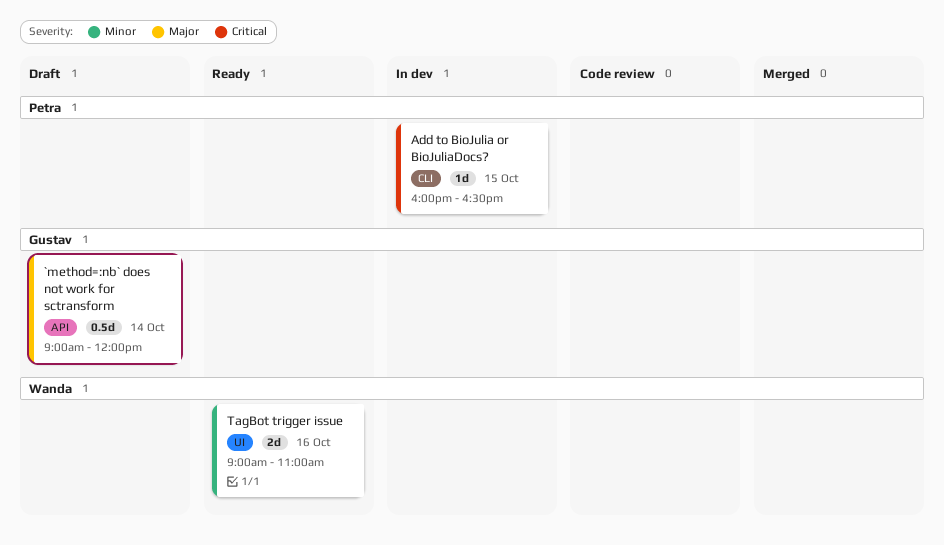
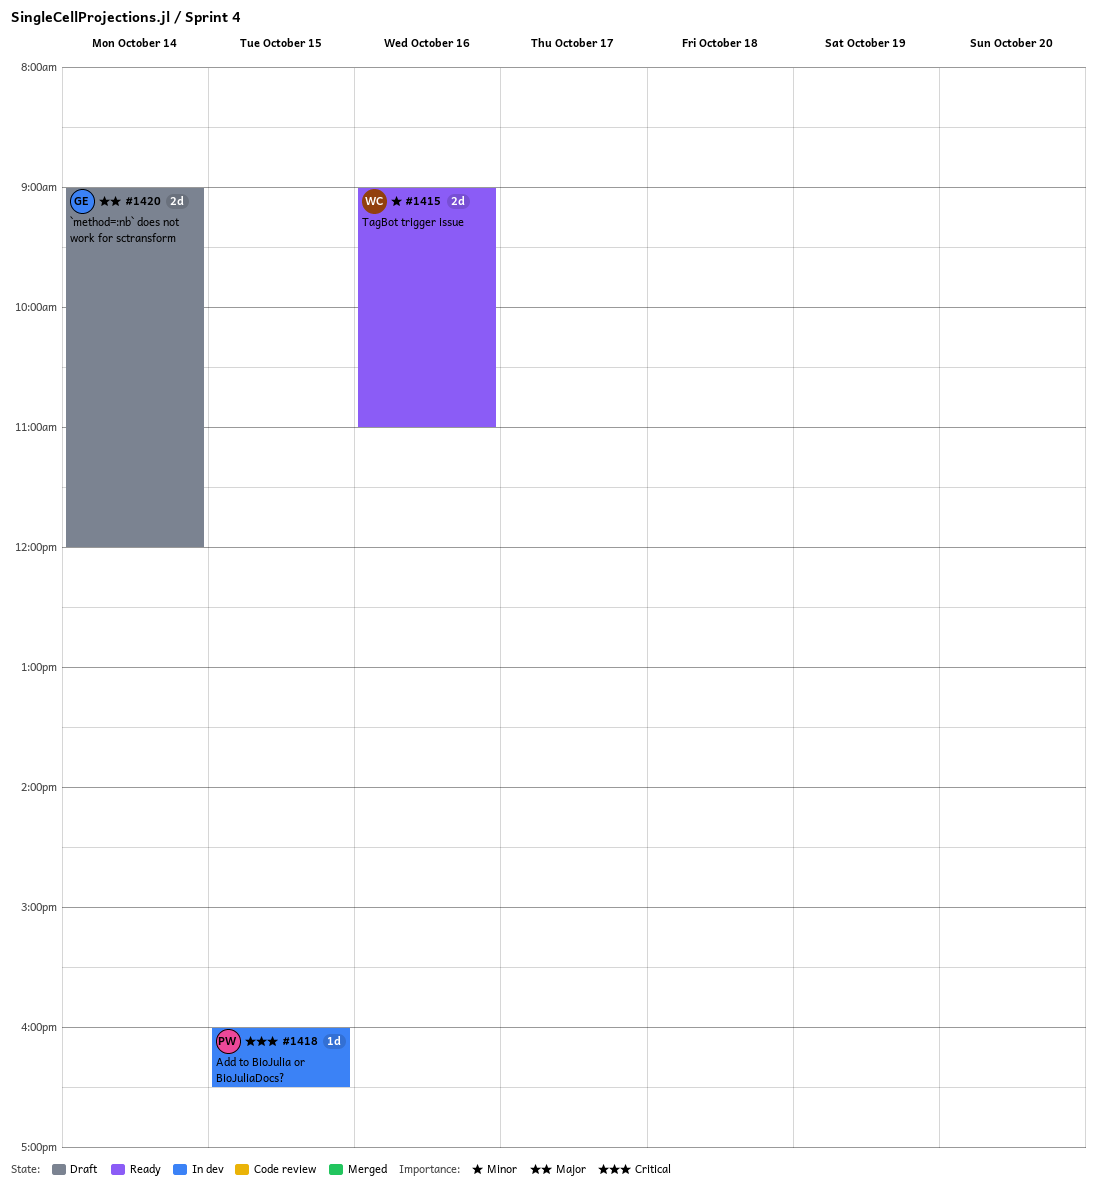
`method=:nb` does not work for sctransform, estimate: 0.5d -> 2d

